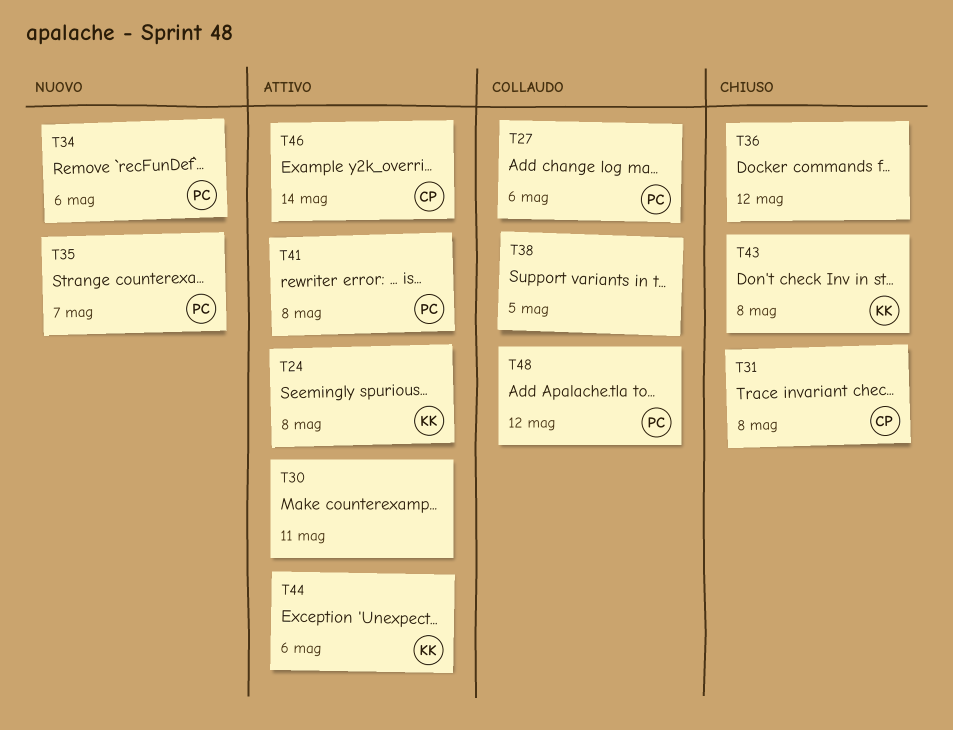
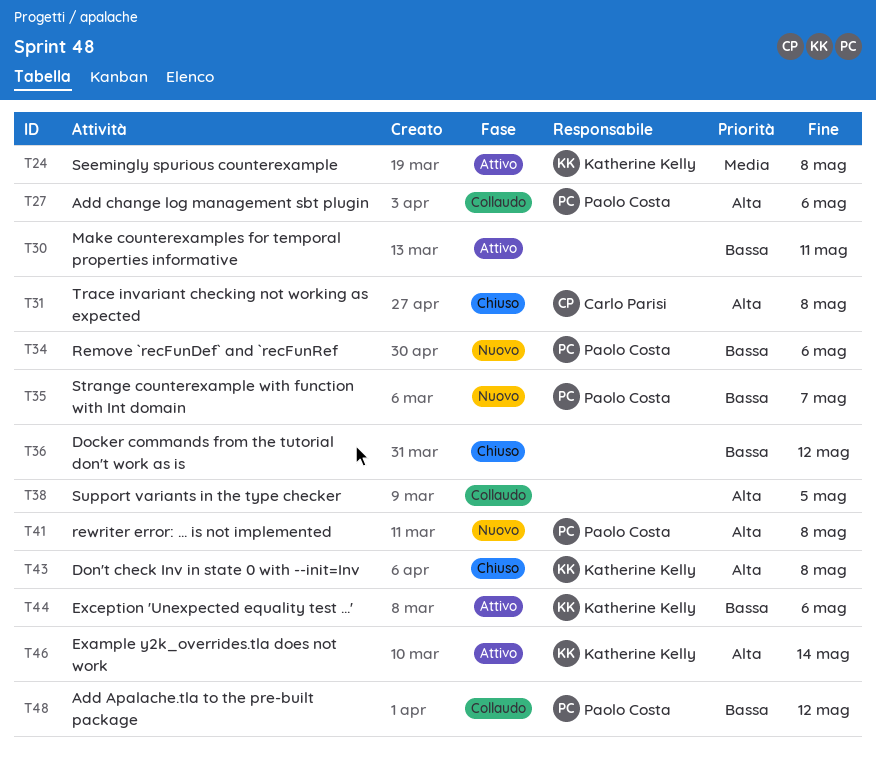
T41, status: Attivo -> Nuovo
T46, owner: Carlo Parisi -> Katherine Kelly

